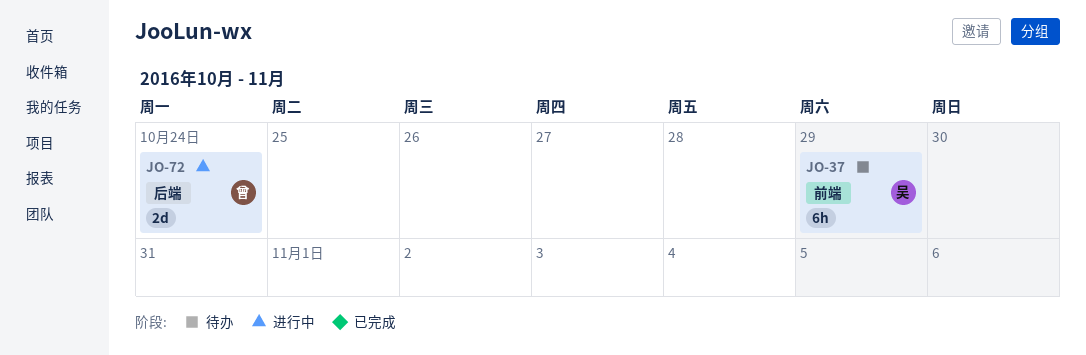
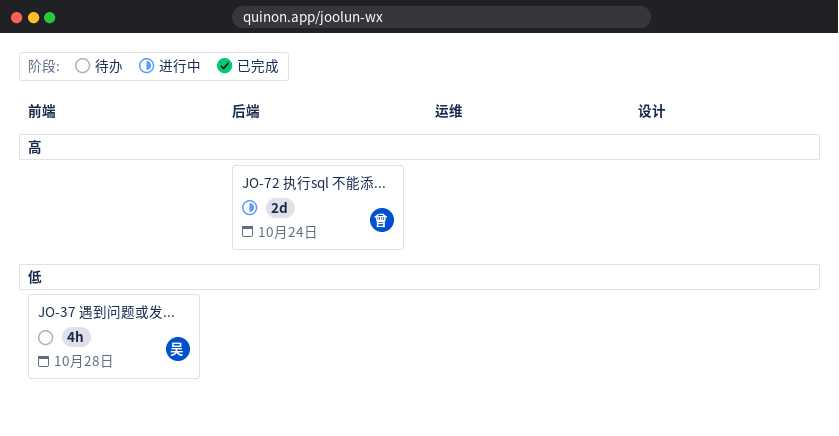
JO-37, estimate: 6h -> 4h
JO-37, due: Oct 29 -> Oct 28

